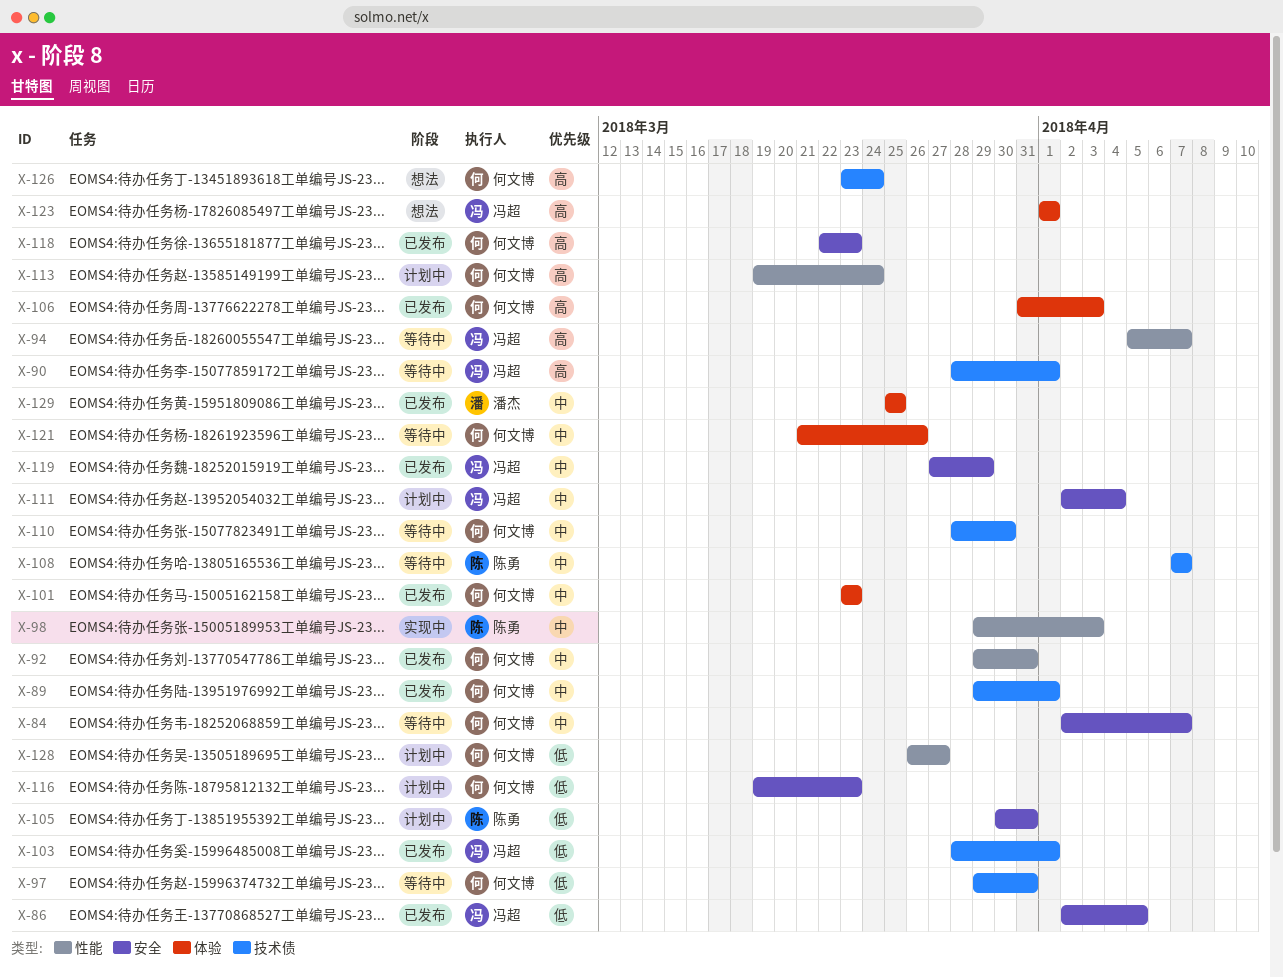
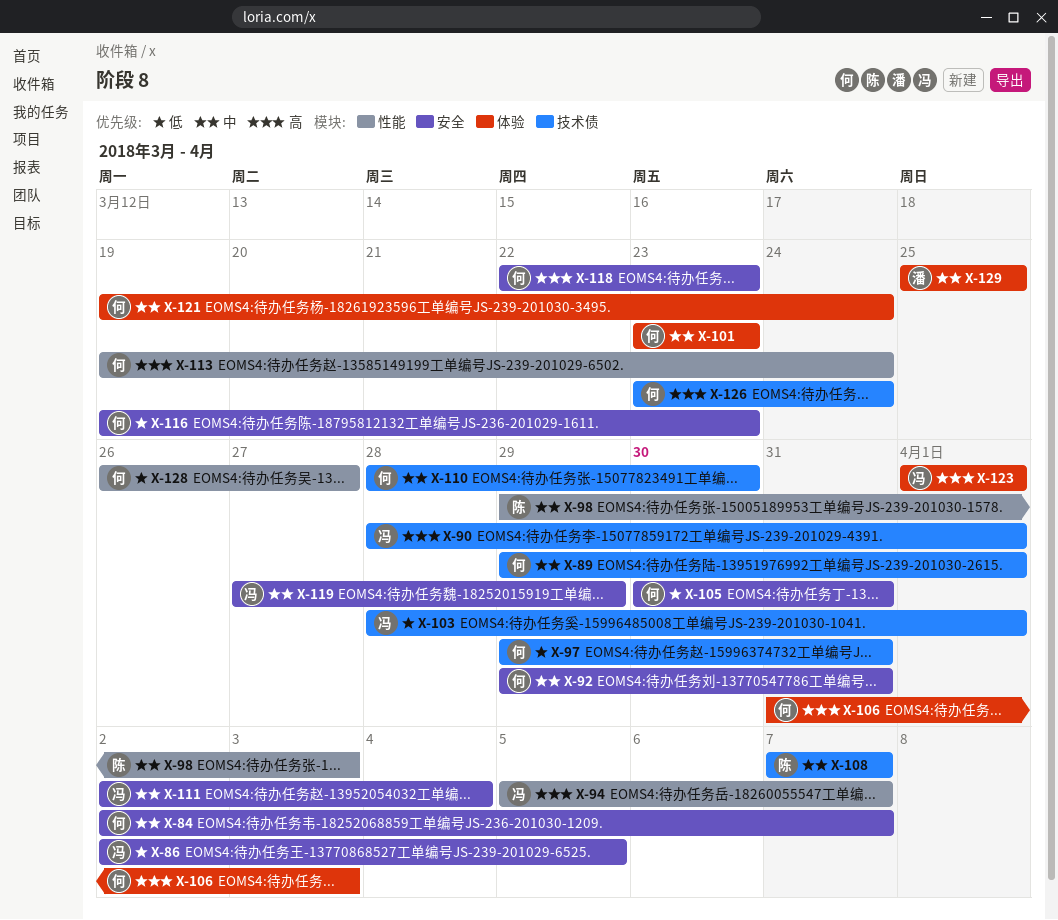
X-92, label: 性能 -> 安全
X-105, owner: 陈勇 -> 何文博
X-121, start: Mar 21 -> Mar 19
X-121, due: Mar 26 -> Mar 24

